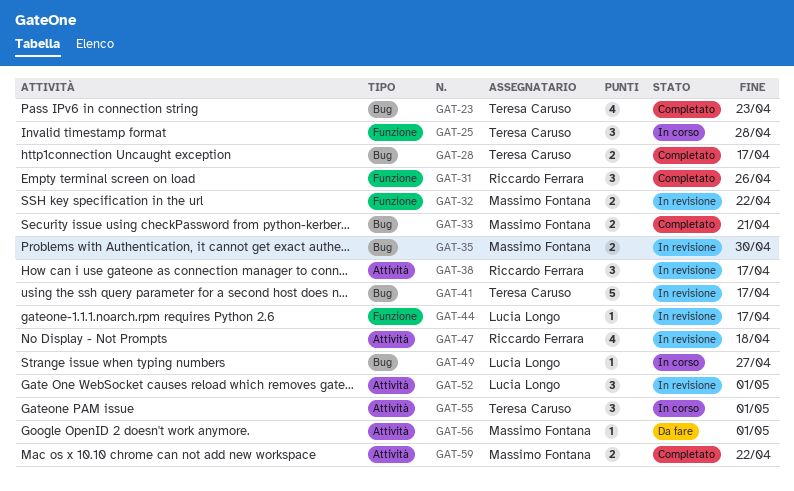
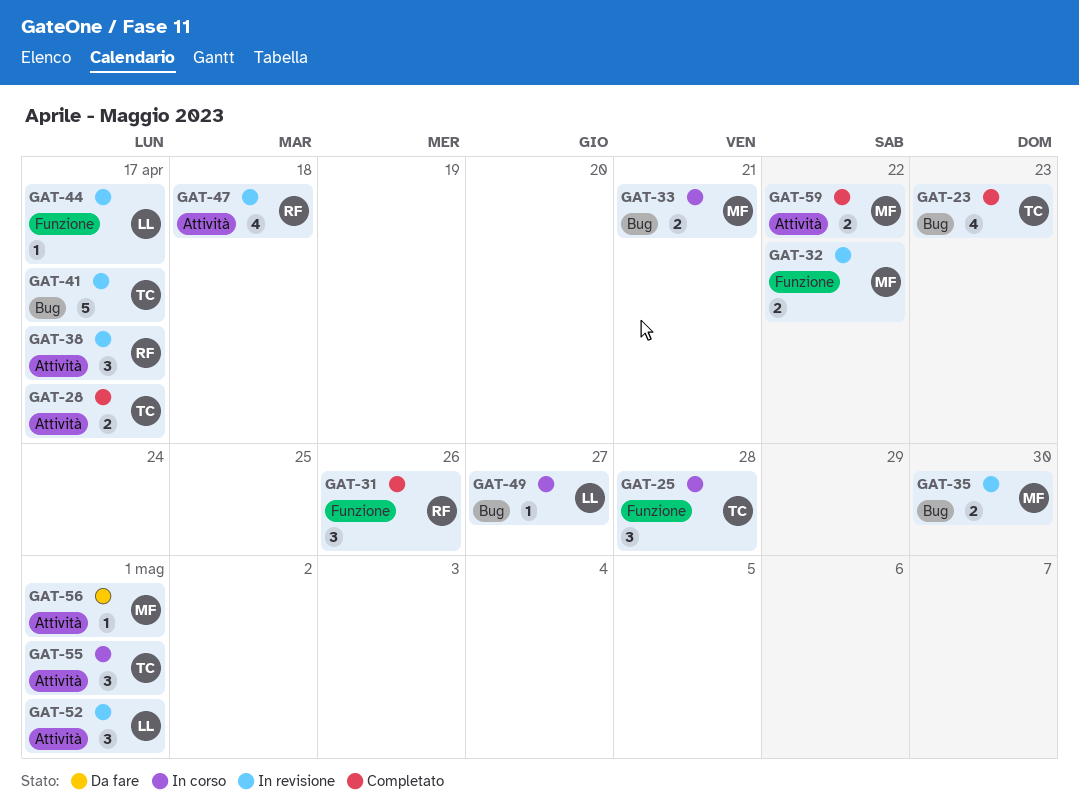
GAT-28, label: Bug -> Attività
GAT-33, status: Completato -> In corso

